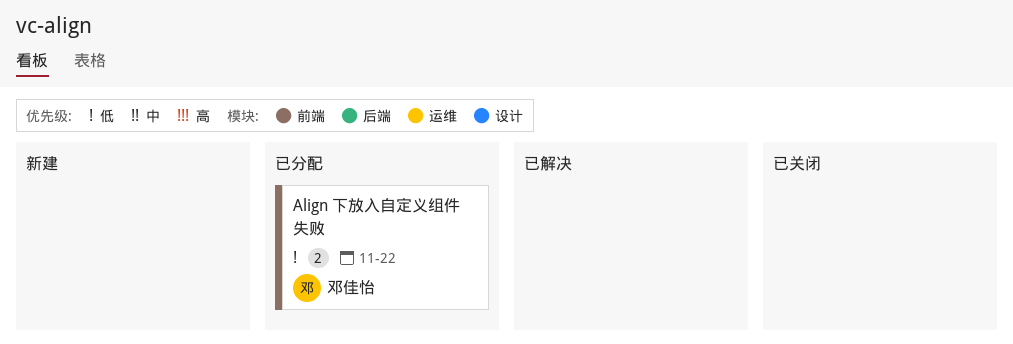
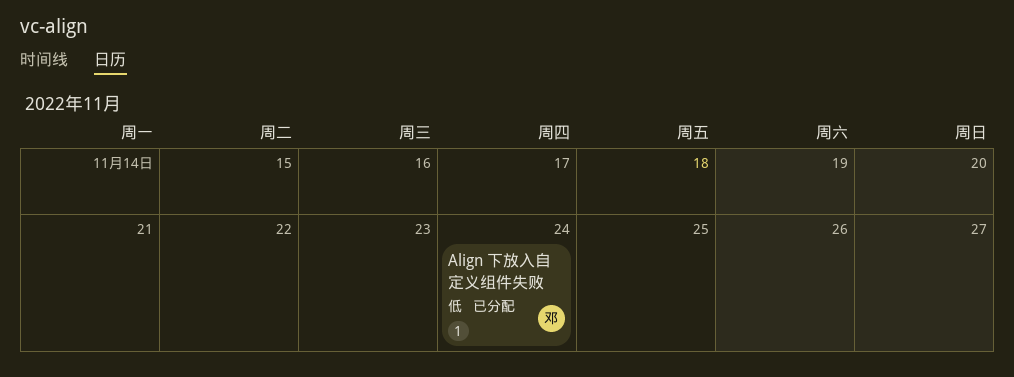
Align 下放入自定义组件失败, estimate: 2 -> 1
Align 下放入自定义组件失败, due: Nov 22 -> Nov 24

